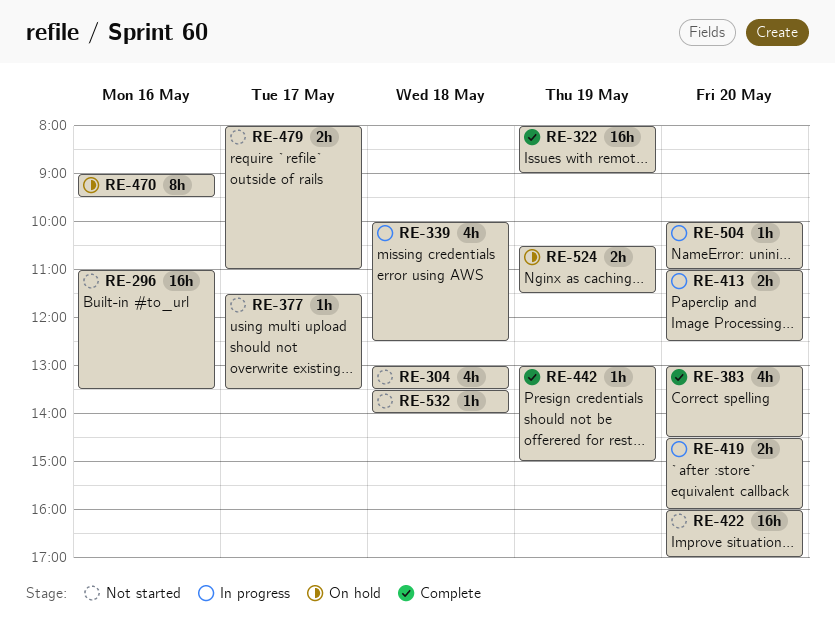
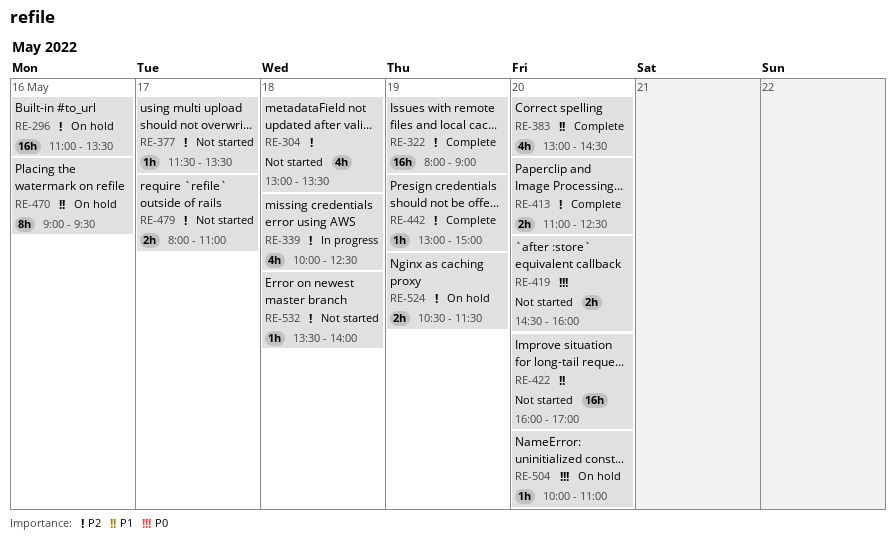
RE-296, status: Not started -> On hold
RE-413, status: In progress -> Complete
RE-419, status: In progress -> Not started
RE-504, status: In progress -> On hold

